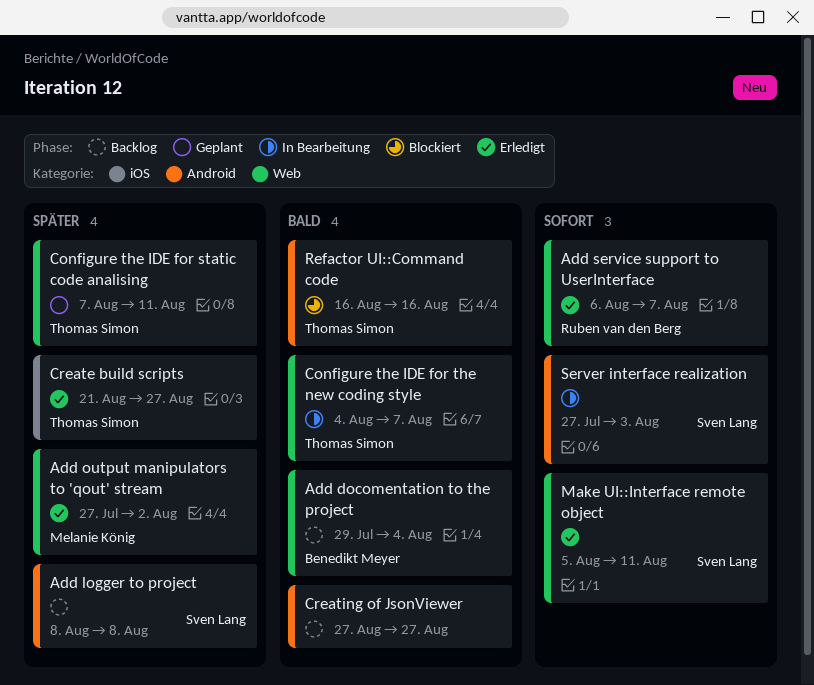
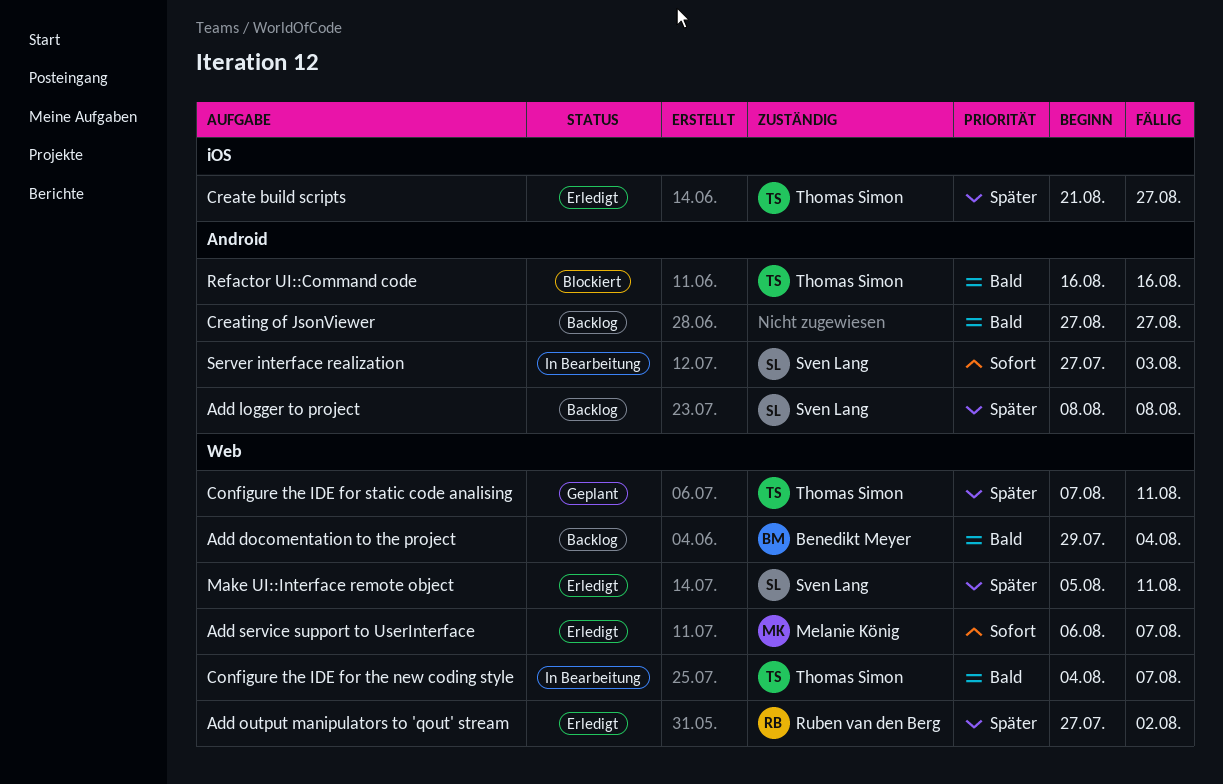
Add output manipulators to 'qout' stream, owner: Melanie König -> Ruben van den Berg
Add service support to UserInterface, owner: Ruben van den Berg -> Melanie König
Make UI::Interface remote object, priority: Sofort -> Später

